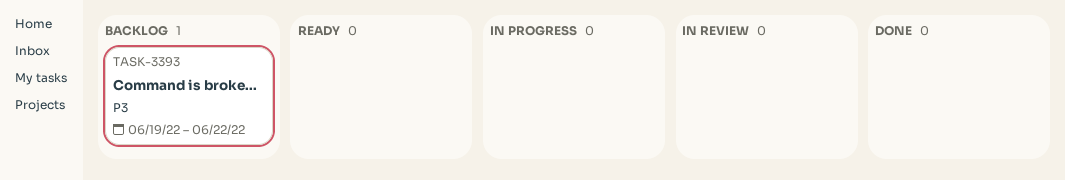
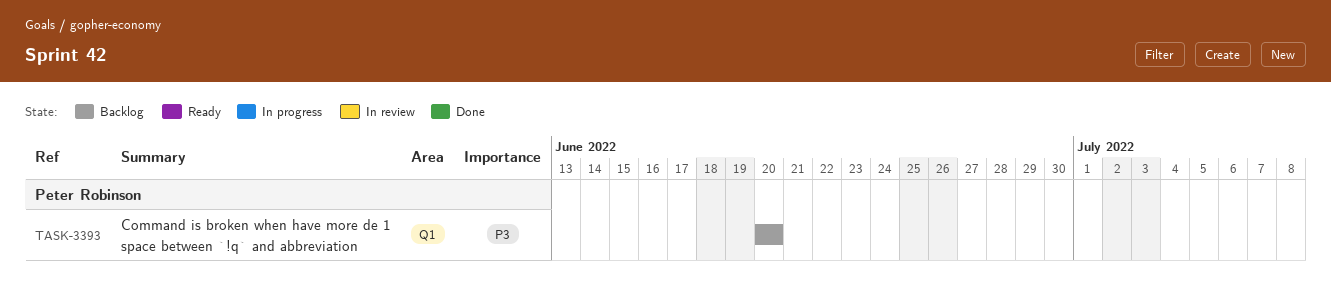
TASK-3393, start: Jun 19 -> Jun 20
TASK-3393, due: Jun 22 -> Jun 20

